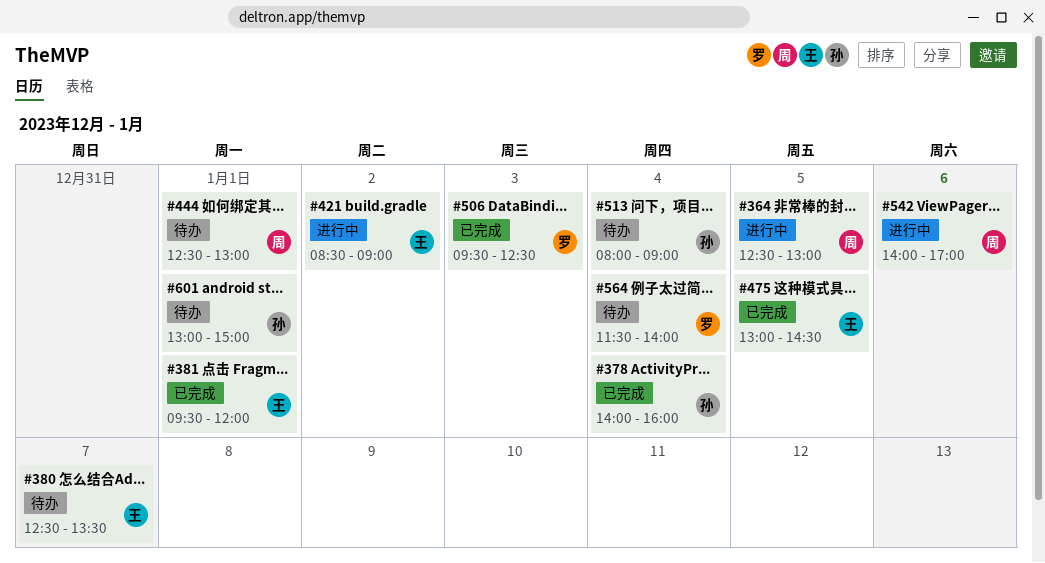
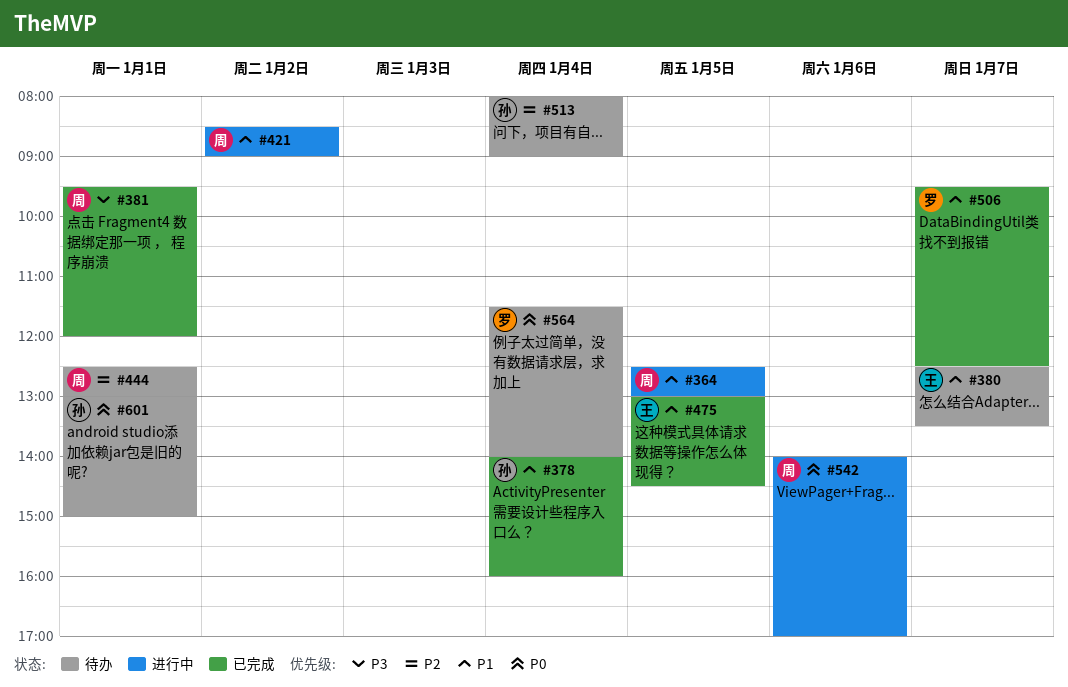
#381, owner: 王 -> 周
#421, owner: 王 -> 周
#506, day: Jan 3 -> Jan 7

